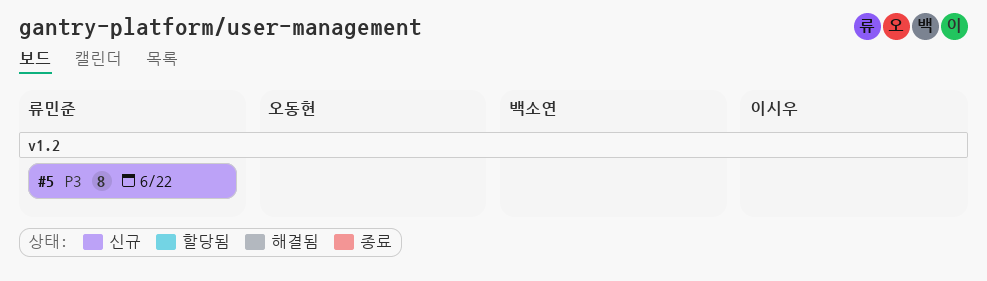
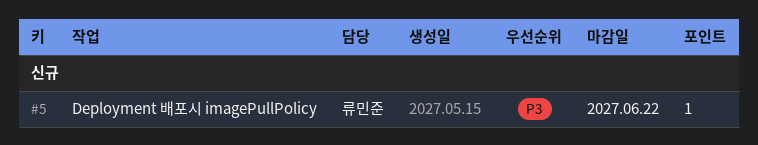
#5, estimate: 8 -> 1

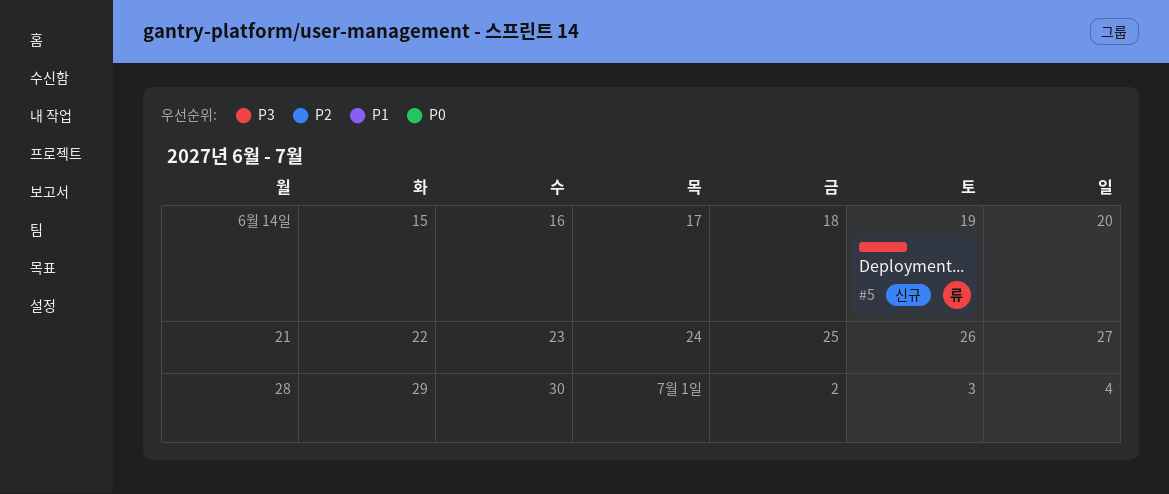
#5, due: Jun 22 -> Jun 19

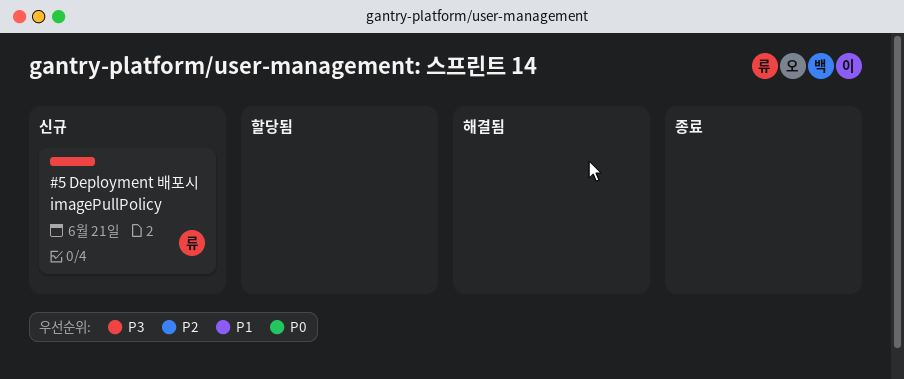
#5, due: Jun 19 -> Jun 21

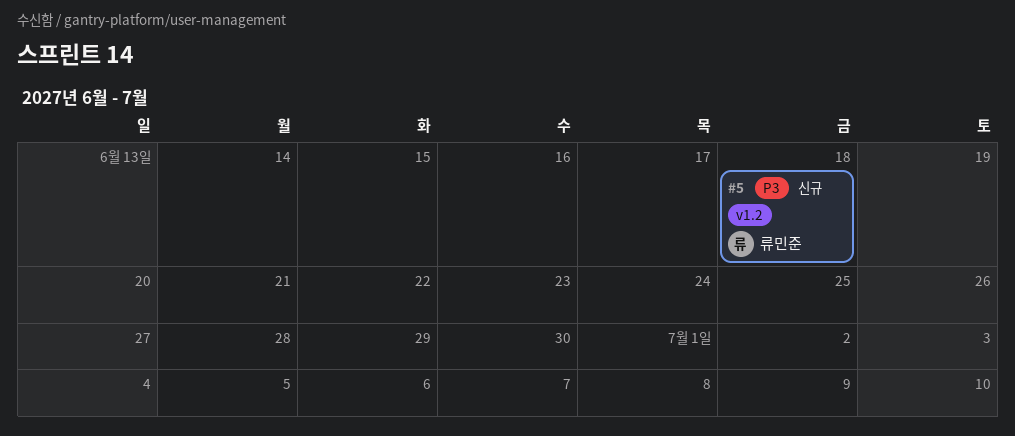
#5, due: Jun 21 -> Jun 18

